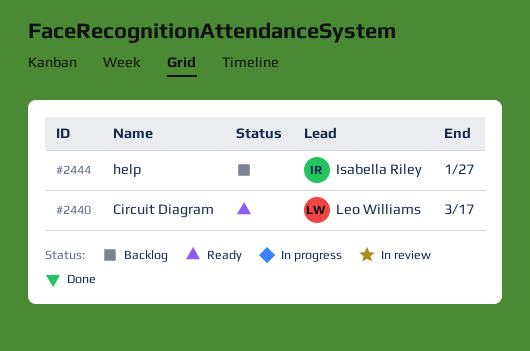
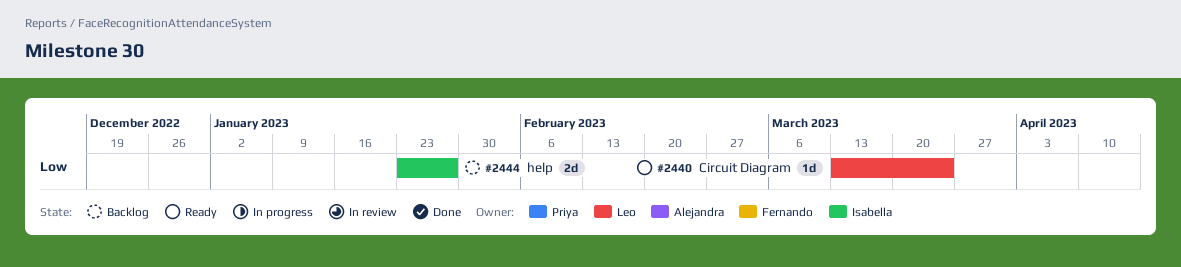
#2440, due: Mar 17 -> Mar 24

